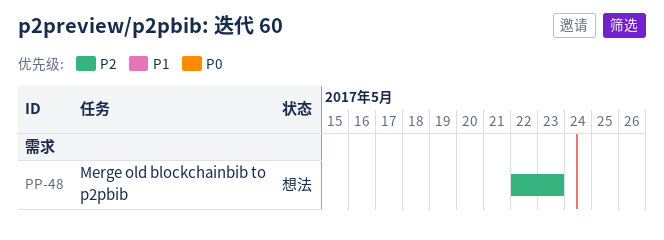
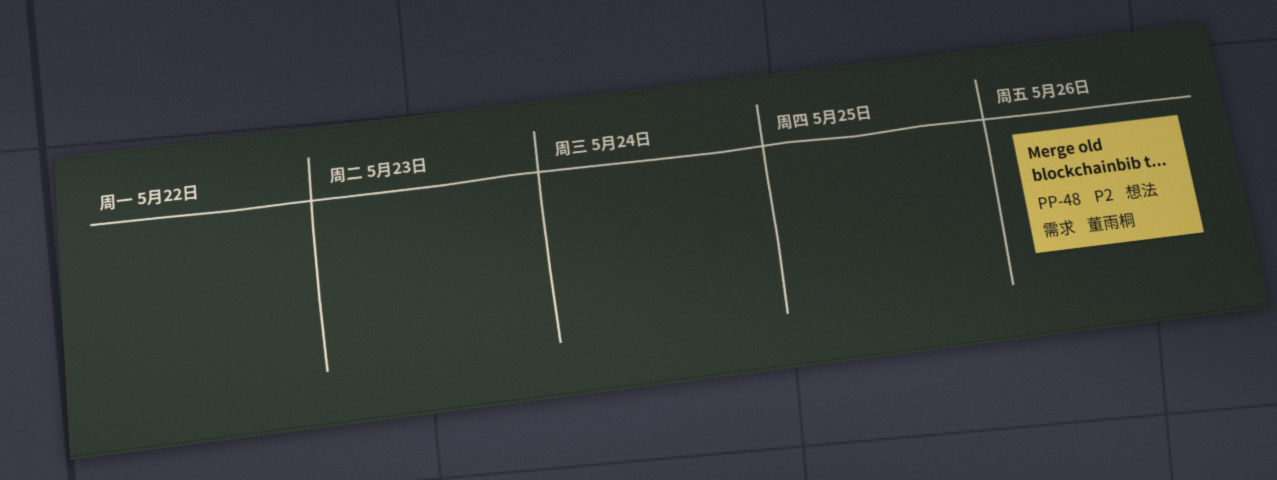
PP-48, due: May 23 -> May 26

